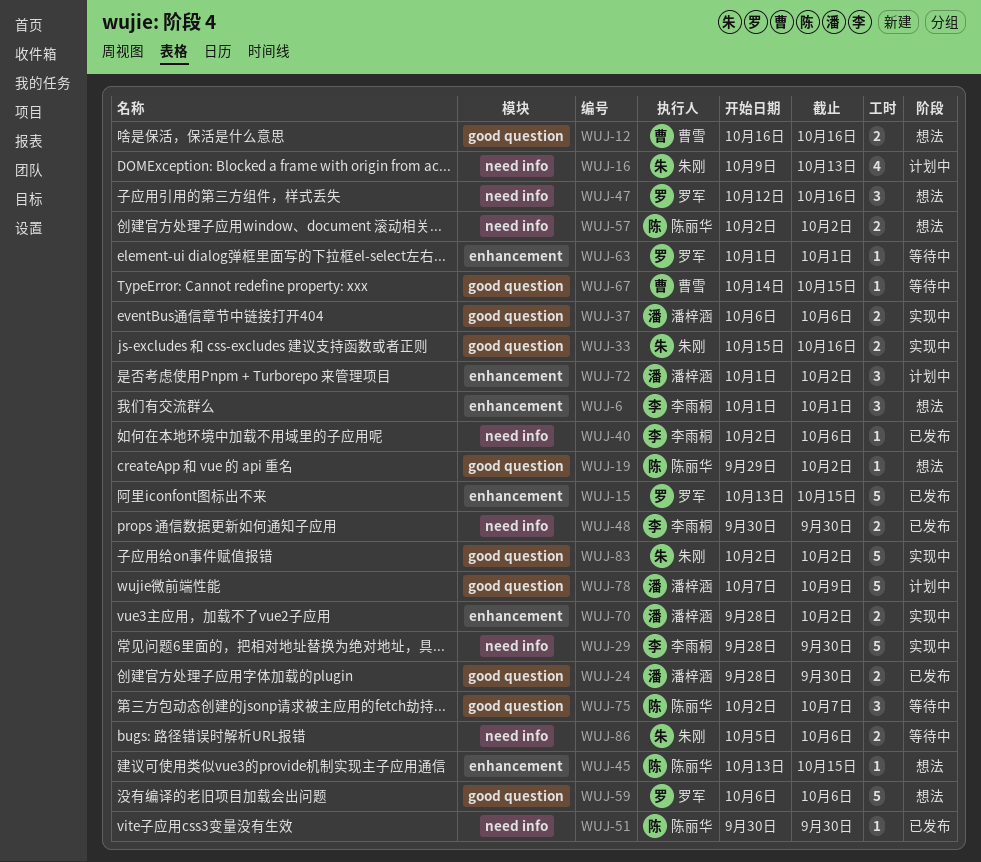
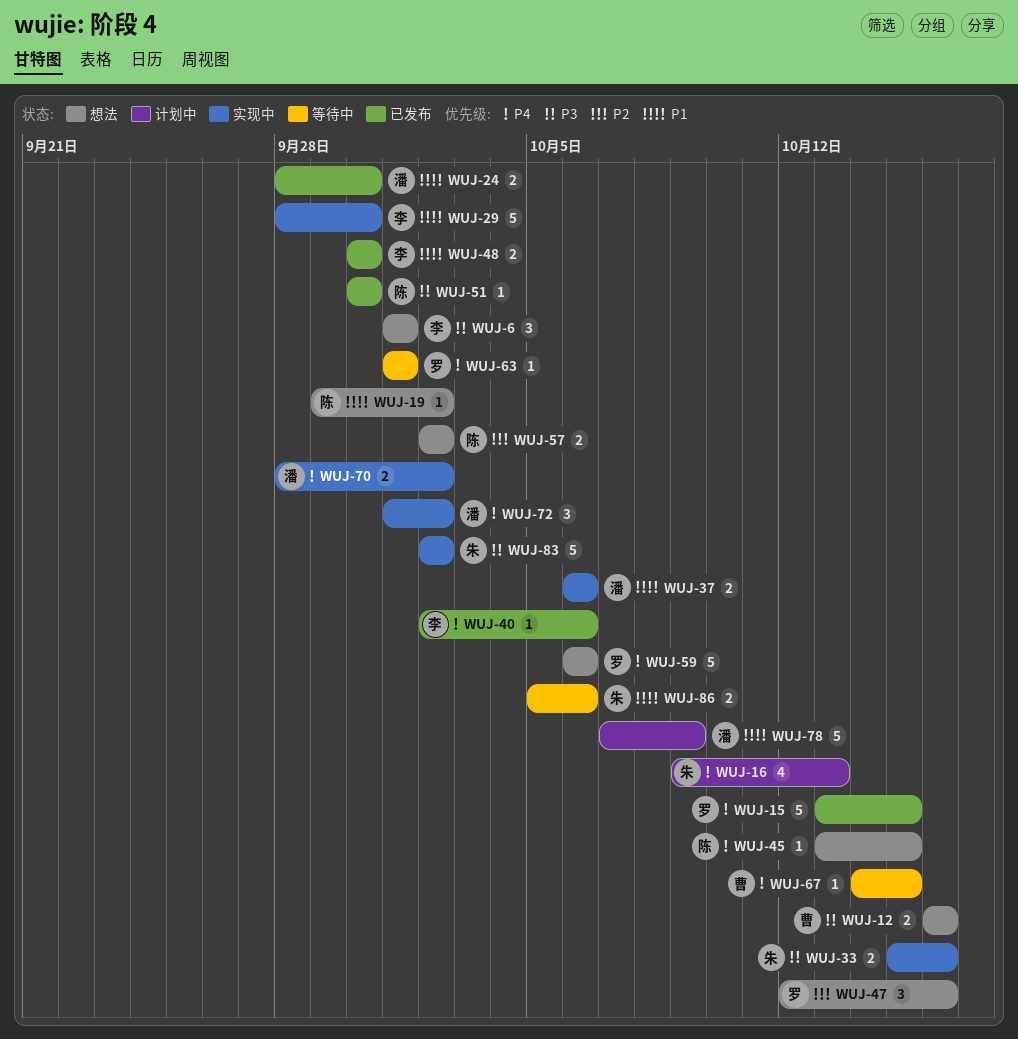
WUJ-72, status: 计划中 -> 实现中
WUJ-75: present -> none

